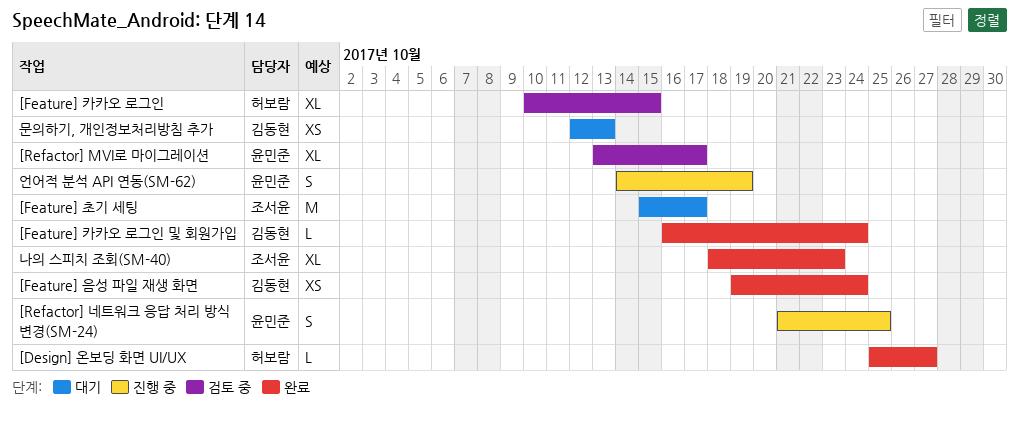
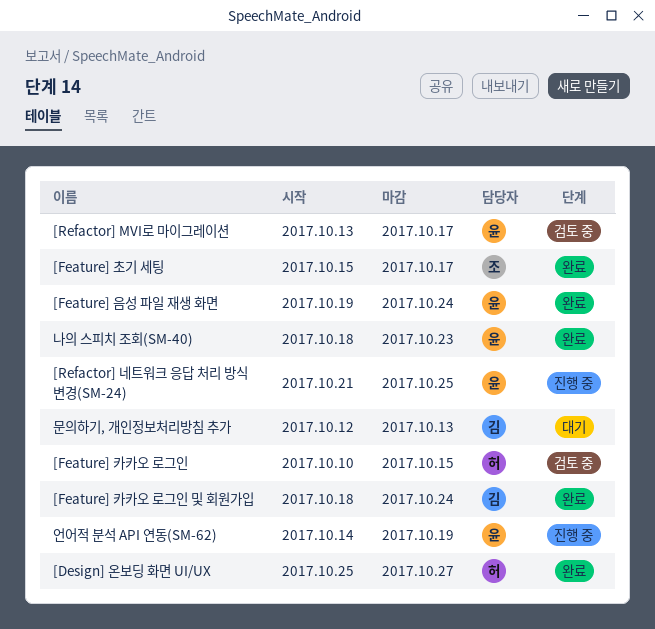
[Feature] 음성 파일 재생 화면, owner: 김동현 -> 윤민준
[Feature] 초기 세팅, status: 대기 -> 완료
[Feature] 카카오 로그인 및 회원가입, start: Oct 16 -> Oct 18
나의 스피치 조회(SM-40), owner: 조서윤 -> 윤민준

